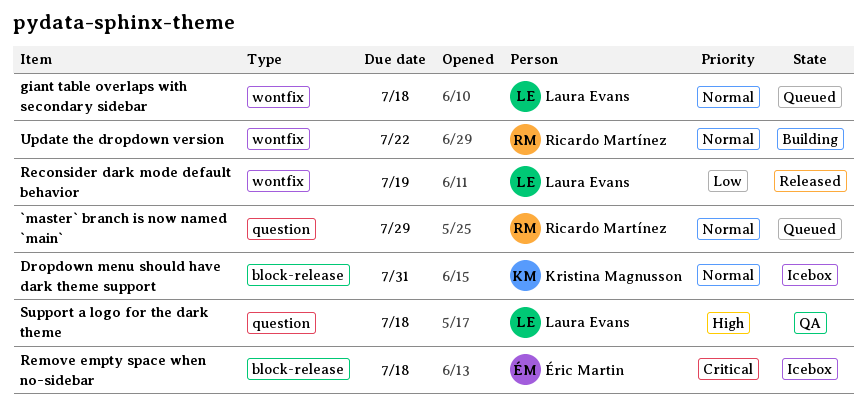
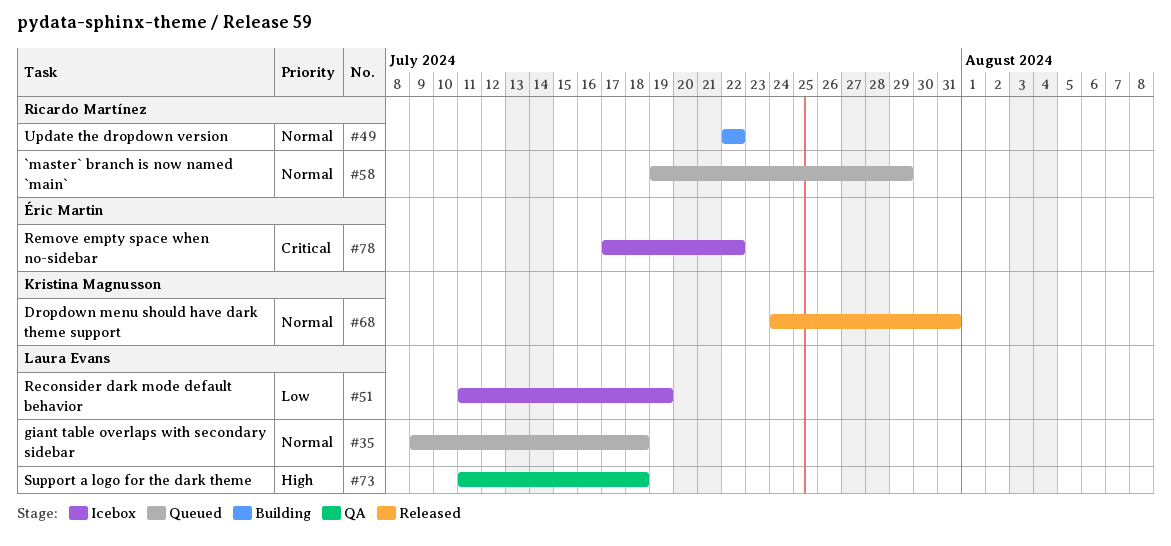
Dropdown menu should have dark theme support, status: Icebox -> Released
Reconsider dark mode default behavior, status: Released -> Icebox
Remove empty space when no-sidebar, due: Jul 18 -> Jul 22

